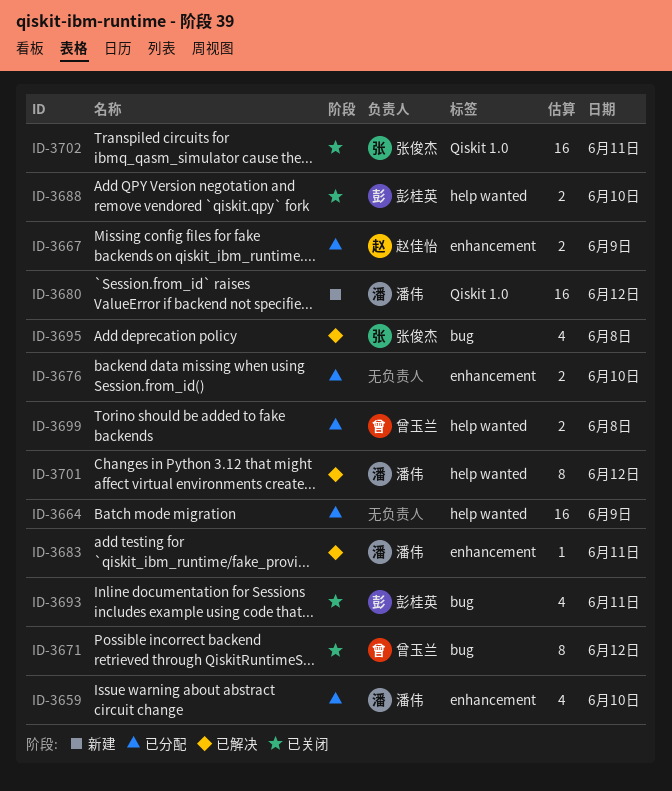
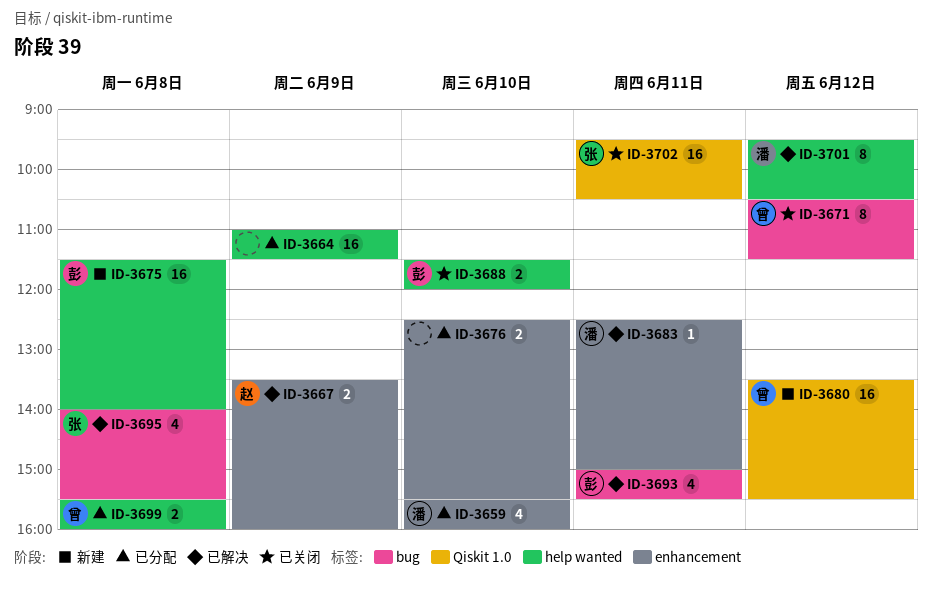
ID-3667, status: 已分配 -> 已解决
ID-3675: none -> present
ID-3680, owner: 潘伟 -> 曾玉兰
ID-3693, status: 已关闭 -> 已解决

